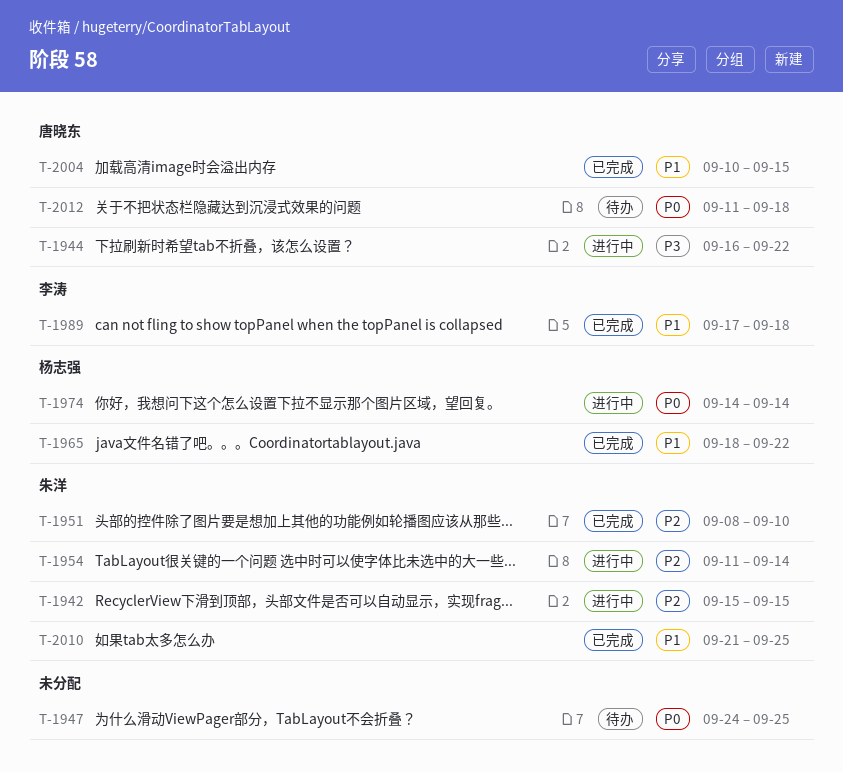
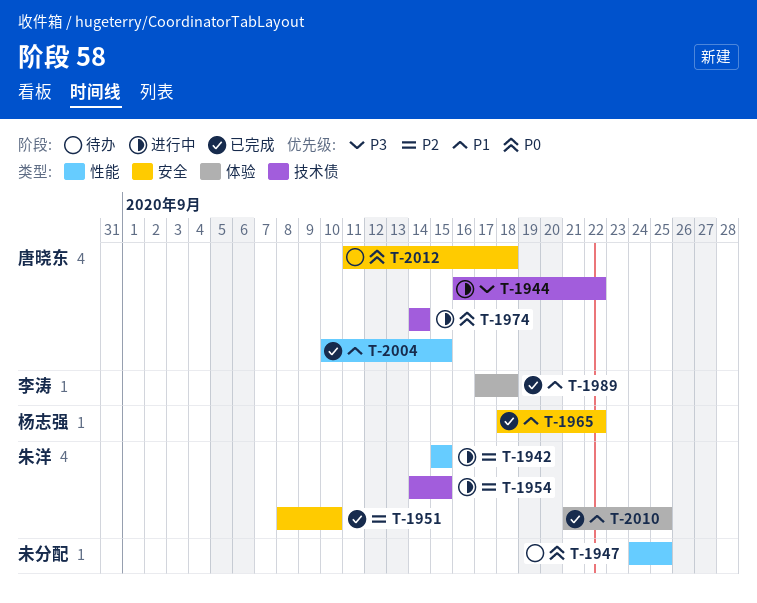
T-1954, start: Sep 11 -> Sep 14
T-1954, due: Sep 14 -> Sep 15
T-1974, owner: 杨志强 -> 唐晓东

